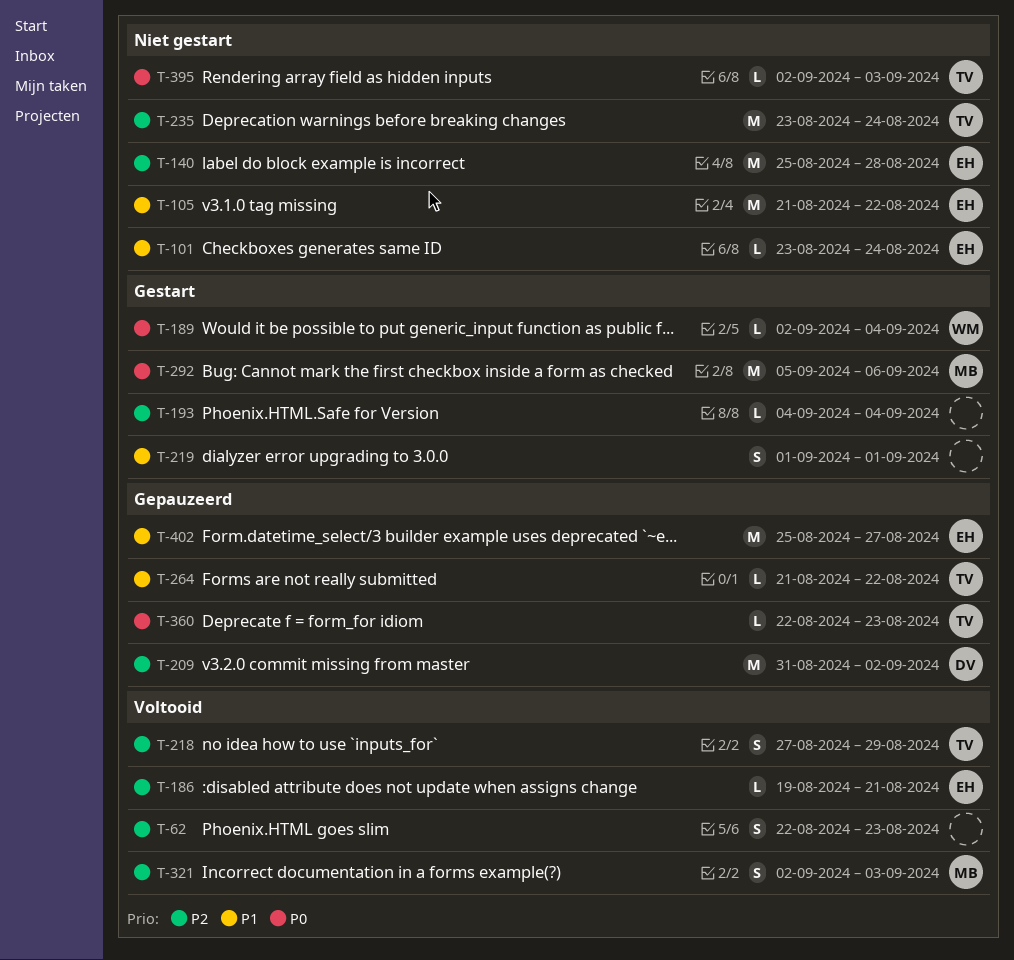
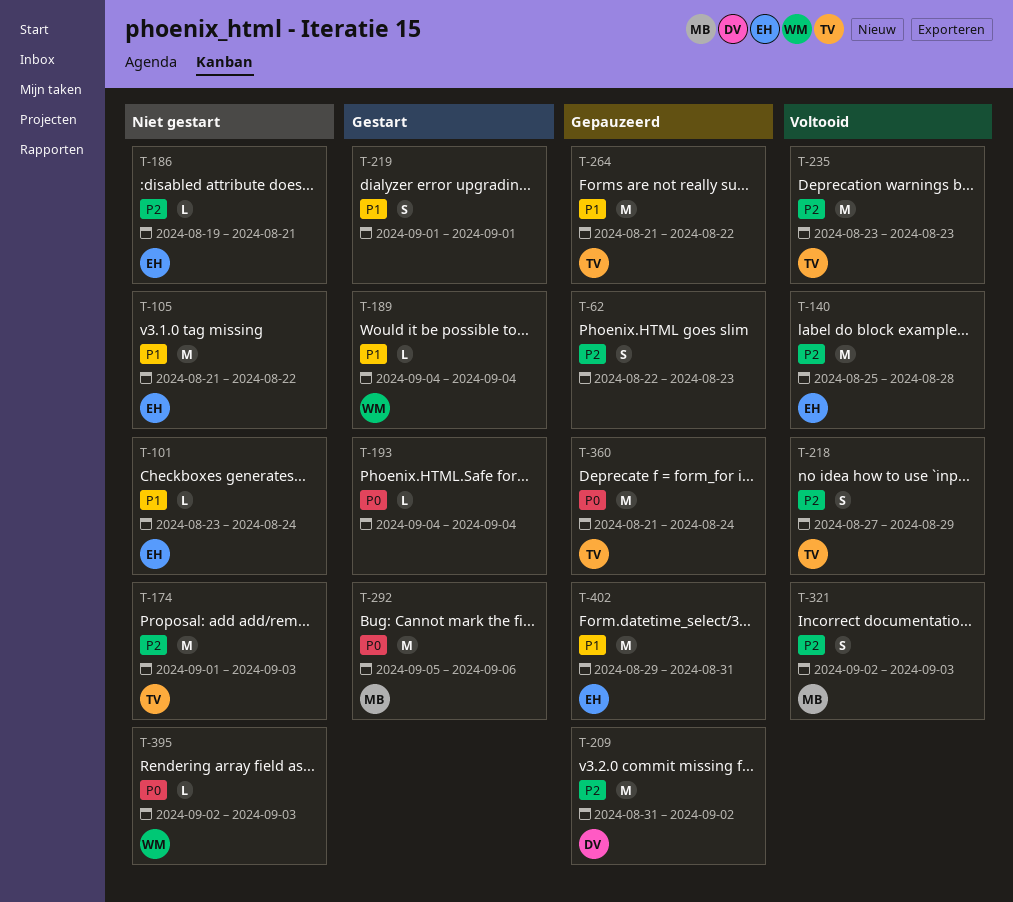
T-62, status: Voltooid -> Gepauzeerd
T-140, status: Niet gestart -> Voltooid
T-174: none -> present
T-186, status: Voltooid -> Niet gestart
T-189, priority: P0 -> P1
T-189, start: Sep 2 -> Sep 4
T-193, priority: P2 -> P0
T-235, status: Niet gestart -> Voltooid
T-235, due: Aug 24 -> Aug 23
T-264, estimate: L -> M
T-360, estimate: L -> M
T-360, start: Aug 22 -> Aug 21
T-360, due: Aug 23 -> Aug 24
T-395, owner: TV -> WM
T-402, start: Aug 25 -> Aug 29
T-402, due: Aug 27 -> Aug 31

